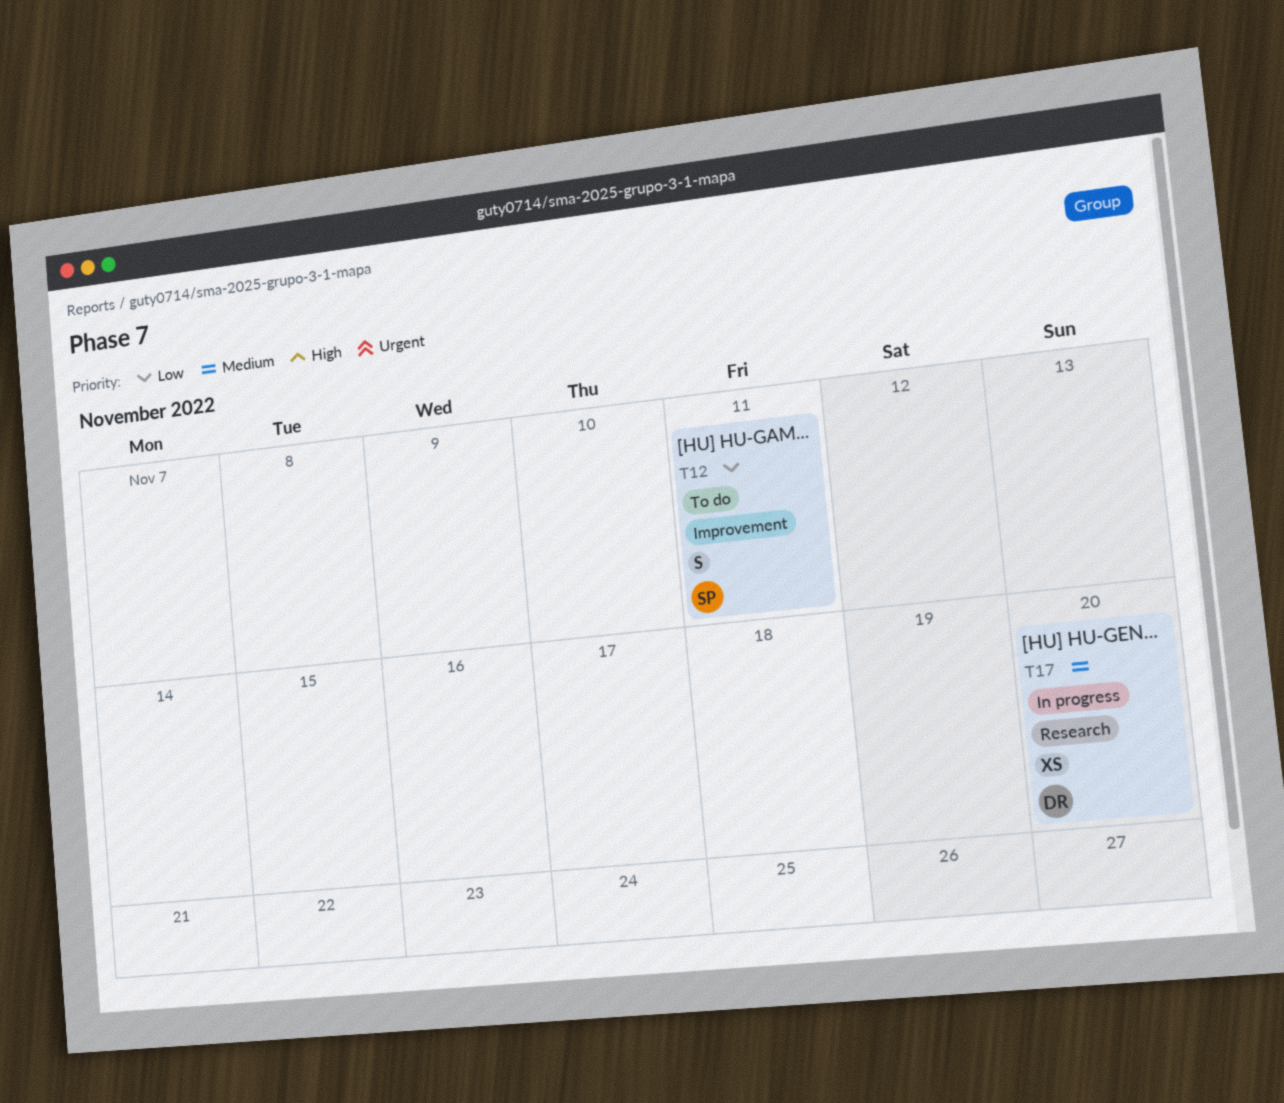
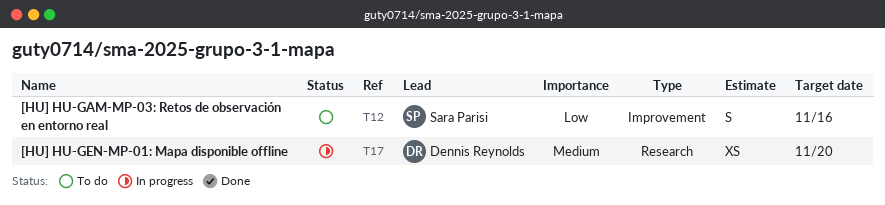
T12, due: Nov 11 -> Nov 16

